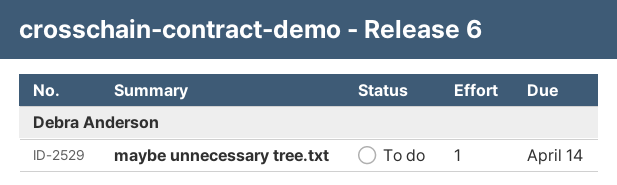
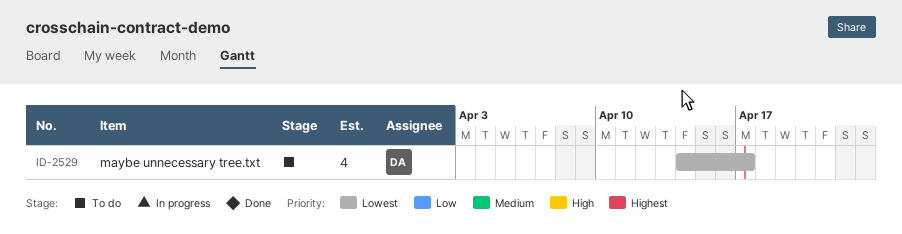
ID-2529, estimate: 1 -> 4
ID-2529, due: Apr 14 -> Apr 17

